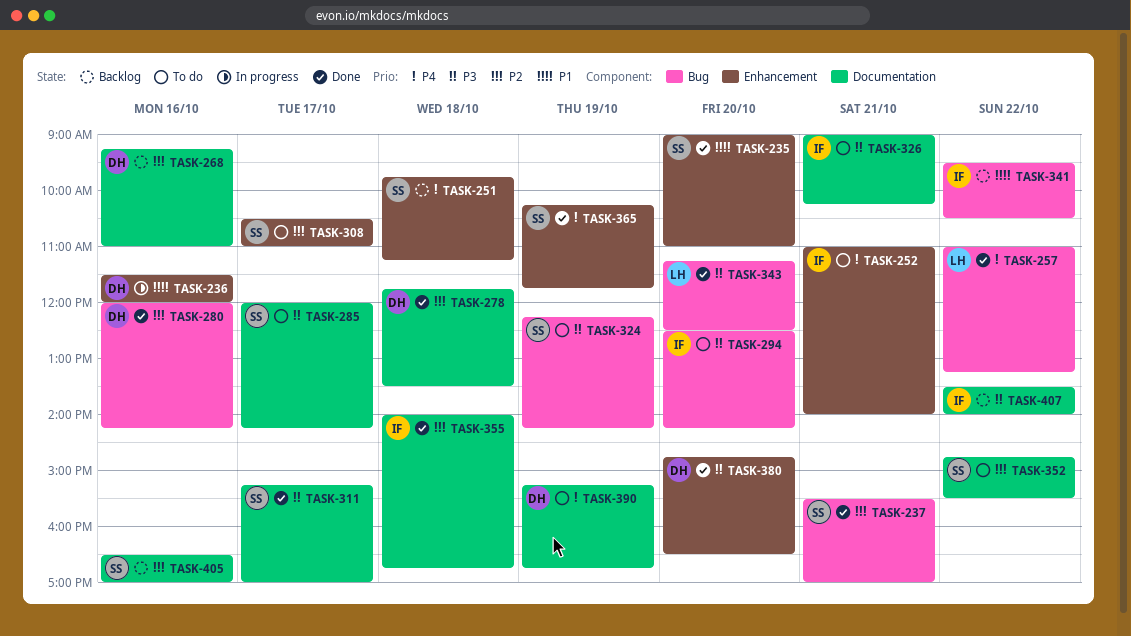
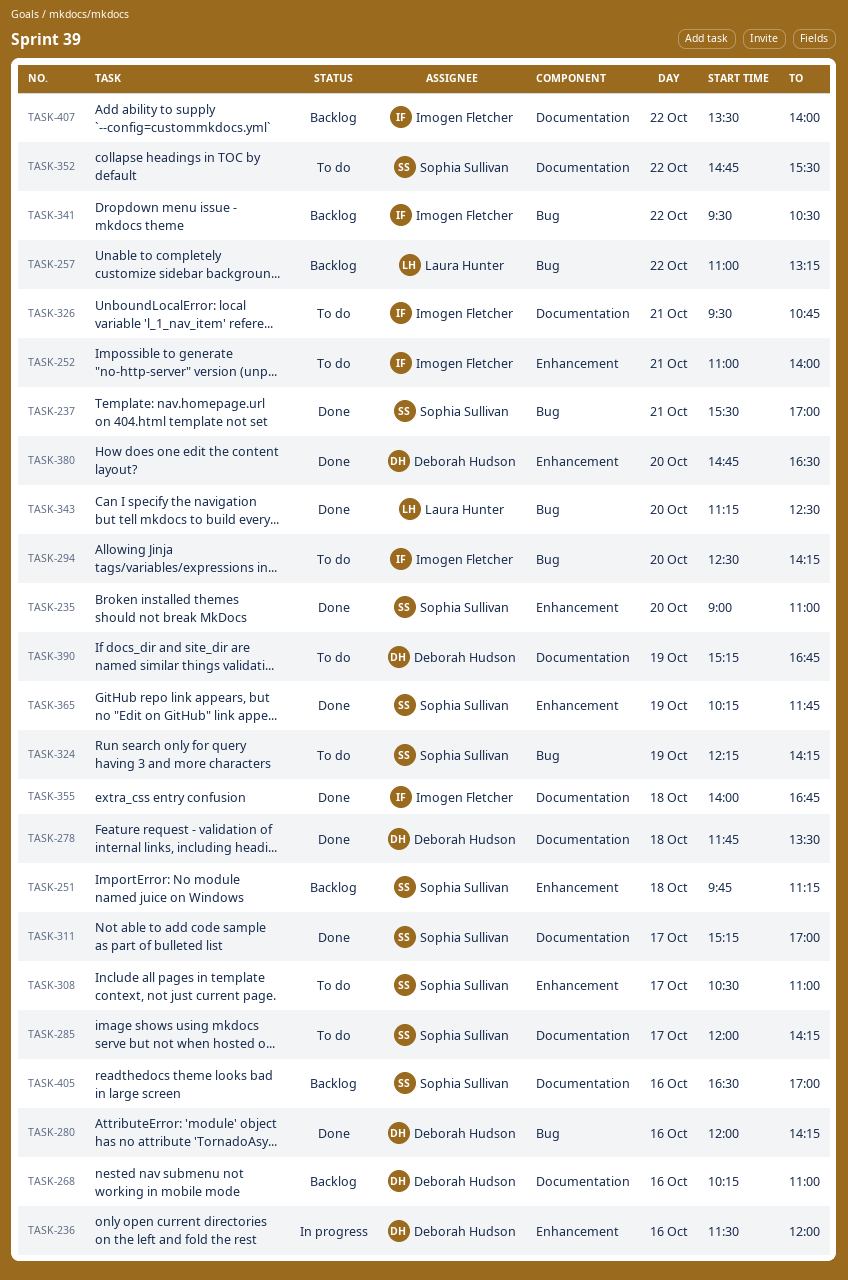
TASK-257, status: Done -> Backlog
TASK-268, begins: 09:15 -> 10:15
TASK-326, begins: 09:00 -> 09:30
TASK-326, ends: 10:15 -> 10:45

